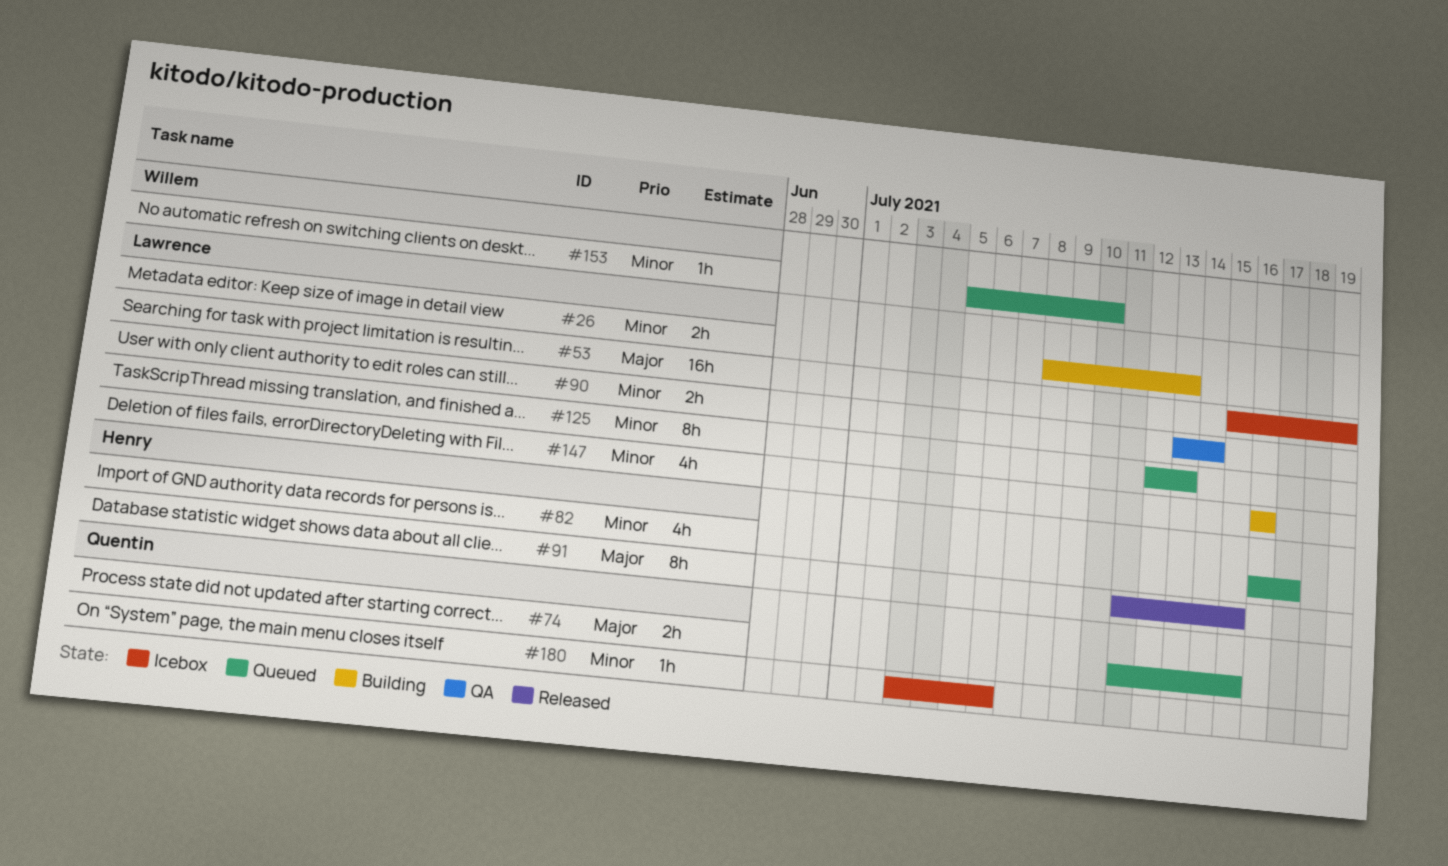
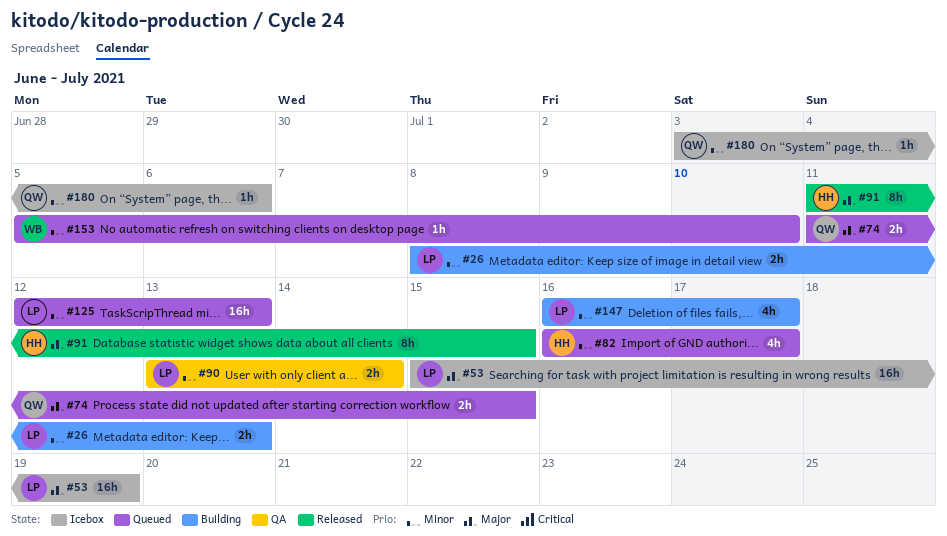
#125, estimate: 8h -> 16h
#147, due: Jul 16 -> Jul 17

